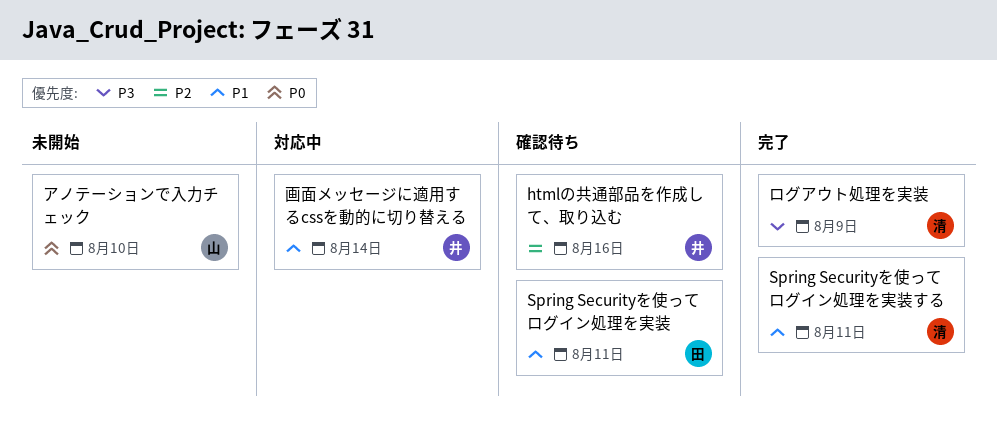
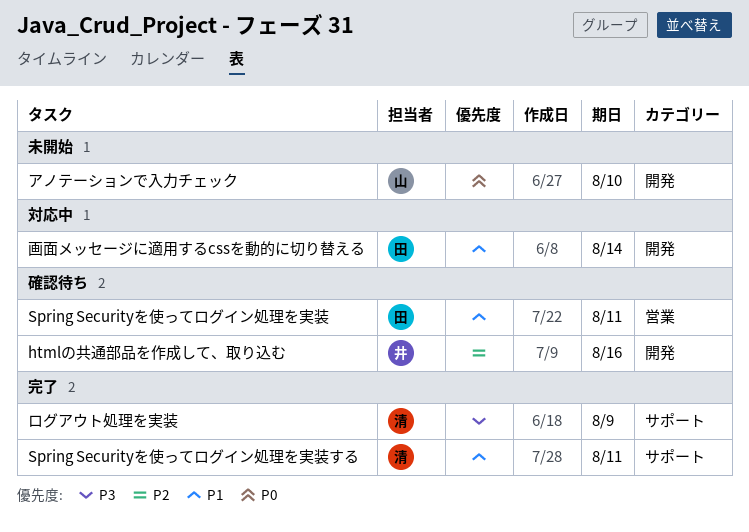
画面メッセージに適用するcssを動的に切り替える, owner: 井 -> 田

